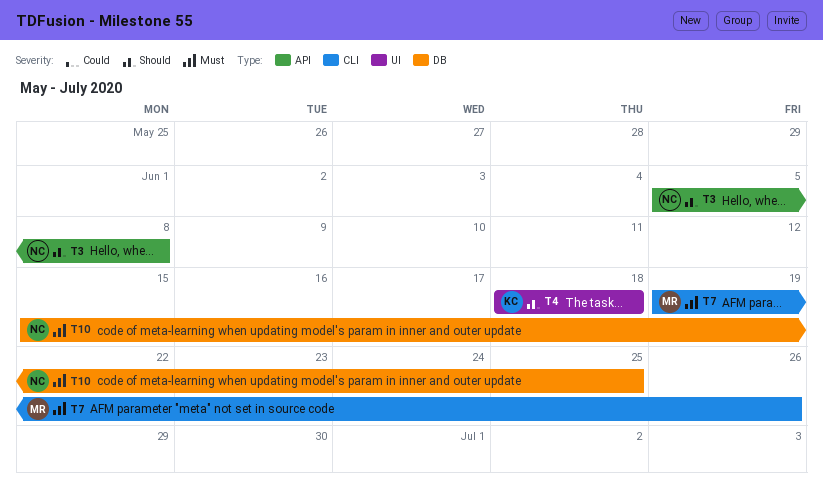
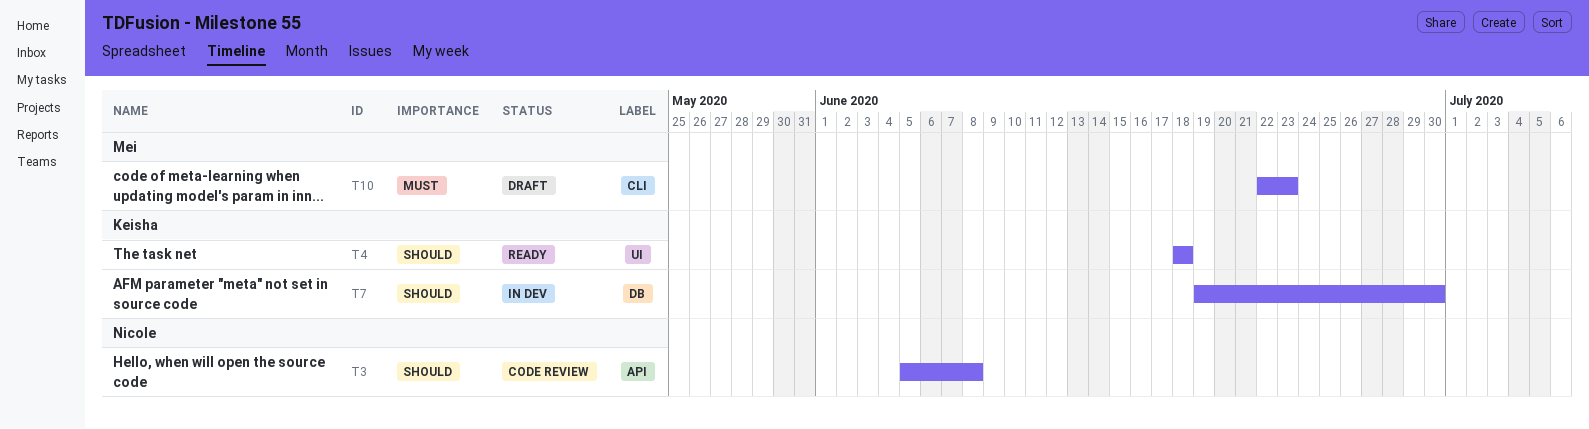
T7, owner: Mei -> Keisha
T7, priority: Must -> Should
T7, label: CLI -> DB
T7, due: Jun 26 -> Jun 30
T10, owner: Nicole -> Mei
T10, label: DB -> CLI
T10, start: Jun 15 -> Jun 22
T10, due: Jun 25 -> Jun 23

